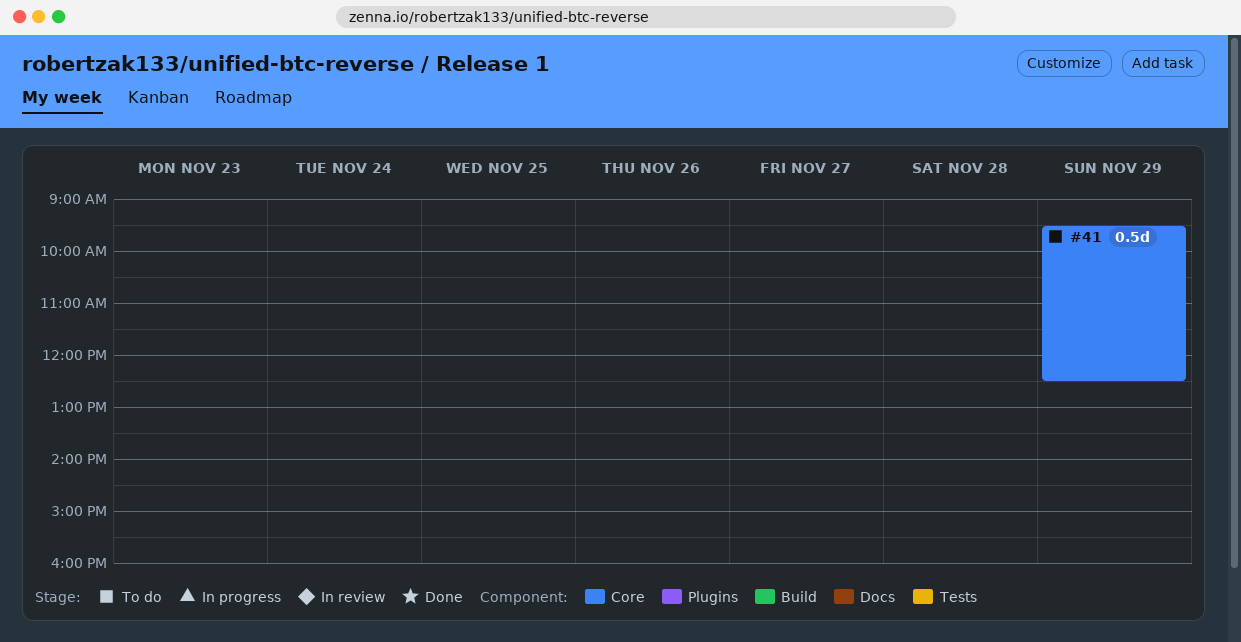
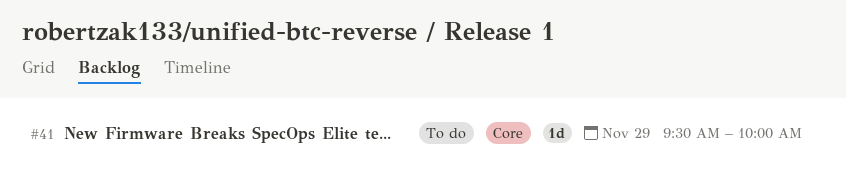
#41, estimate: 0.5d -> 1d
#41, ends: 12:30 -> 10:00

